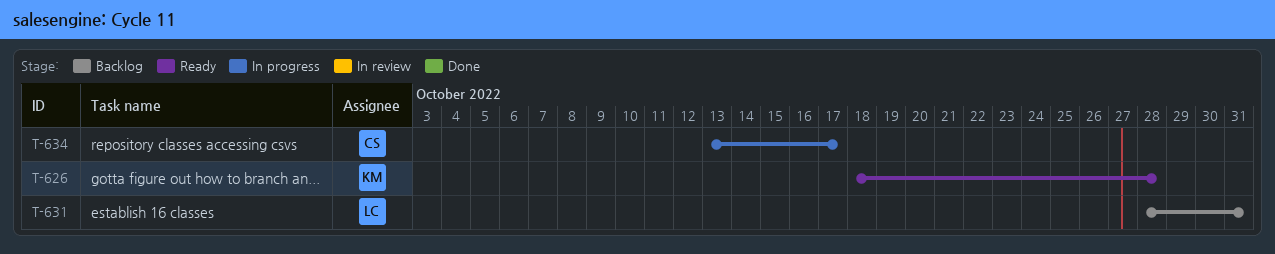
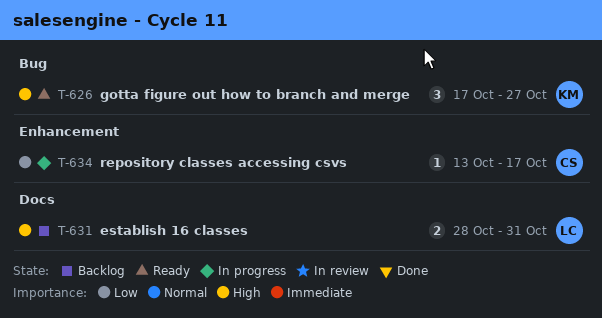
T-626, start: Oct 18 -> Oct 17
T-626, due: Oct 28 -> Oct 27

